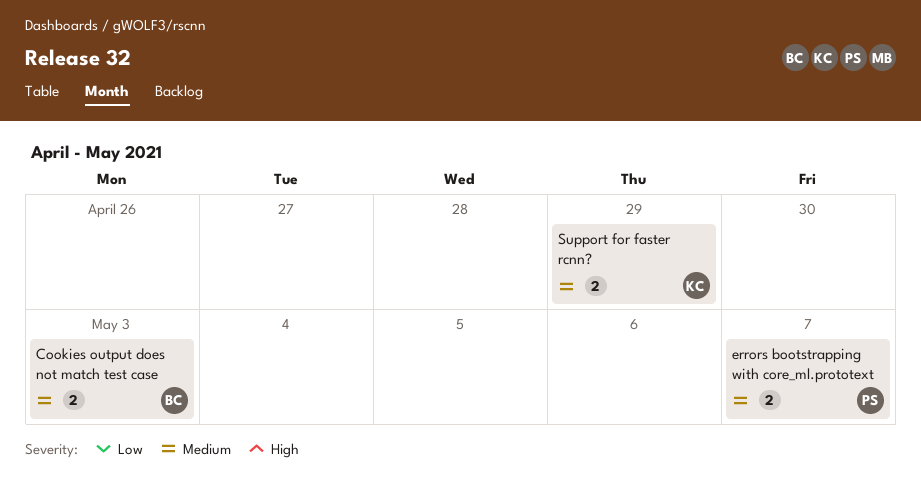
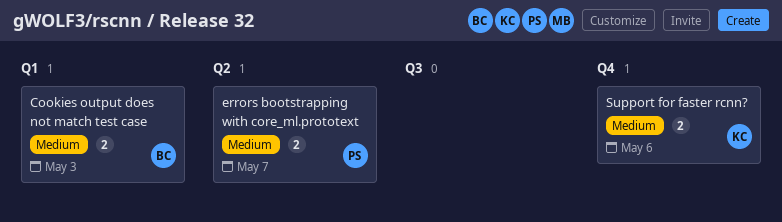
Support for faster rcnn?, due: Apr 29 -> May 6

